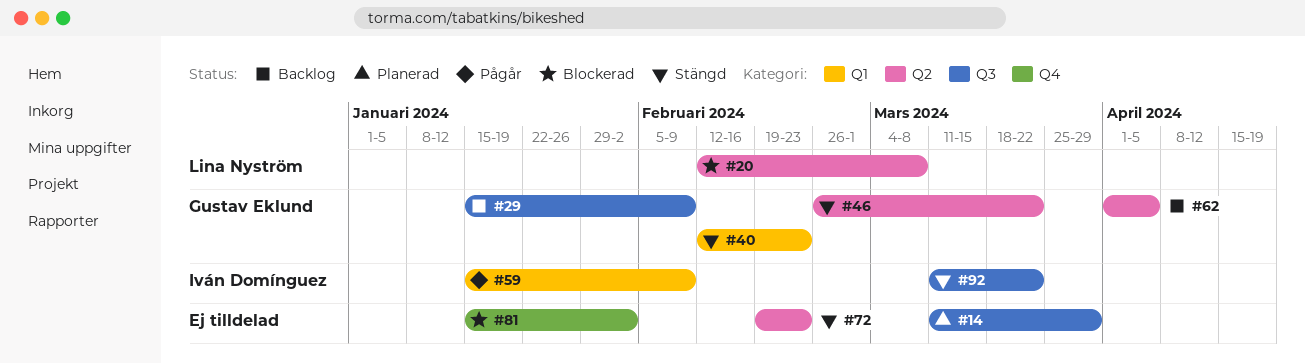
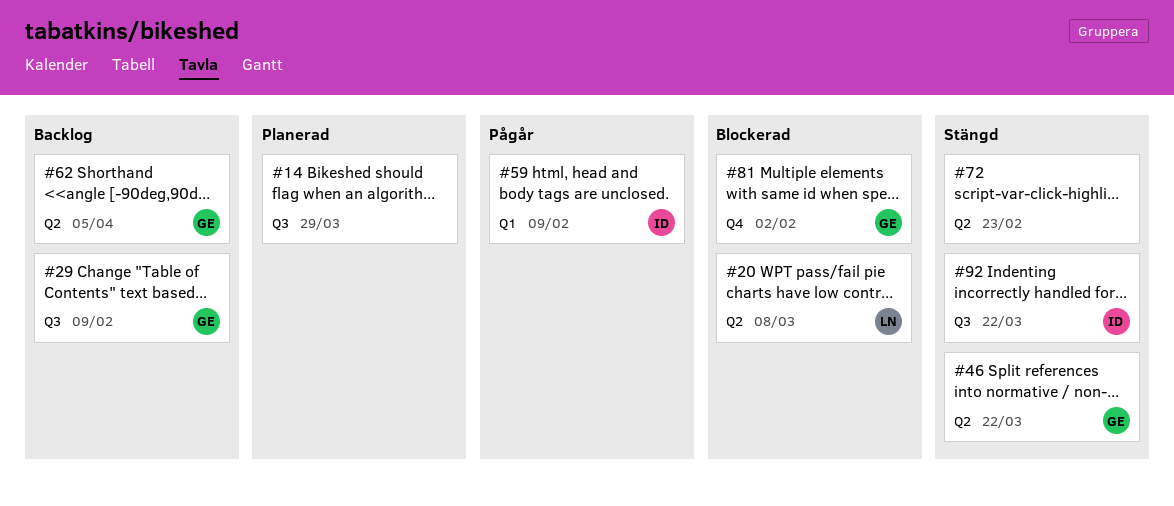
#40: present -> none
#81, owner: none -> Gustav Eklund

